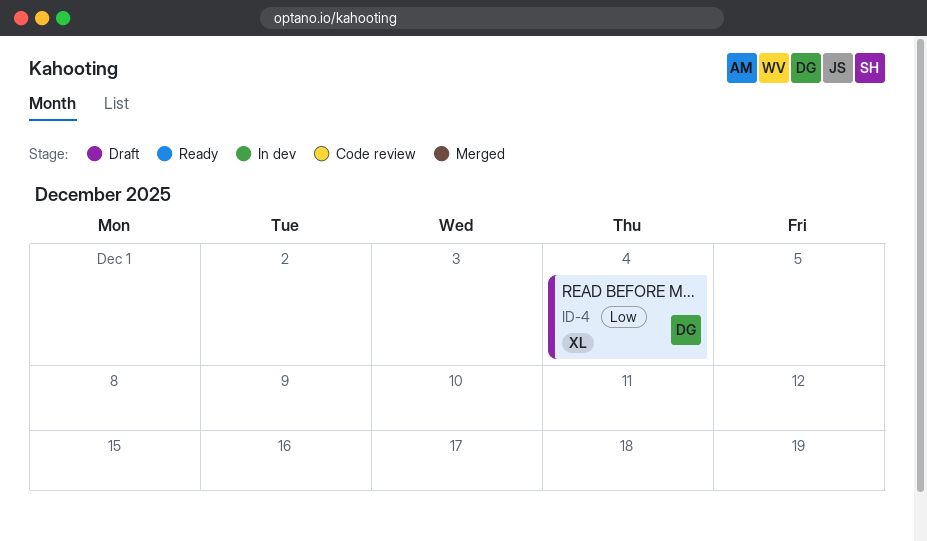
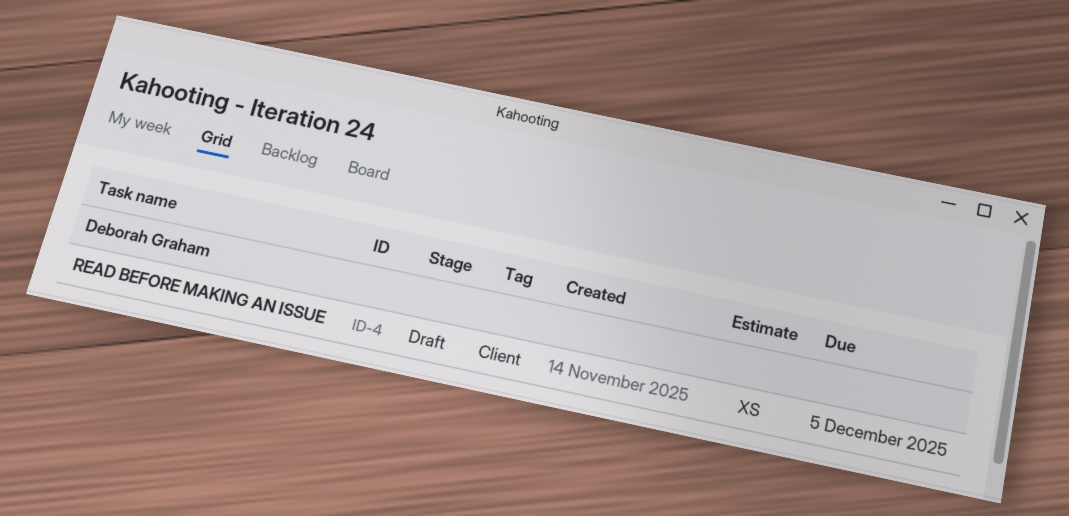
ID-4, estimate: XL -> XS
ID-4, due: Dec 4 -> Dec 5

